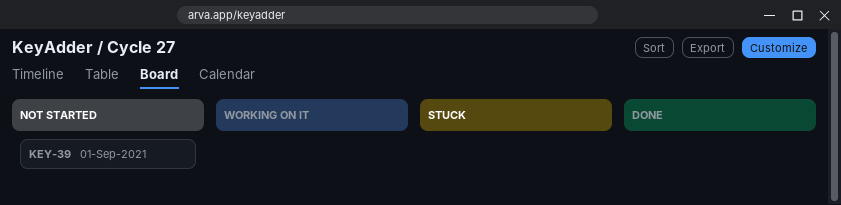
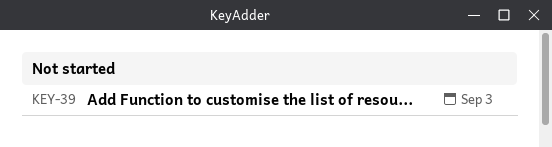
KEY-39, due: Sep 1 -> Sep 3

